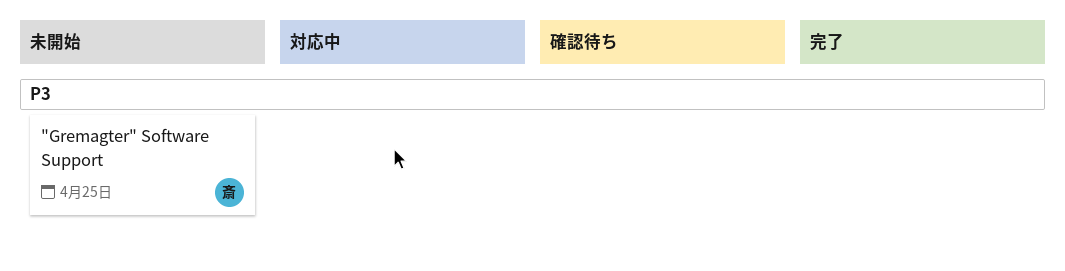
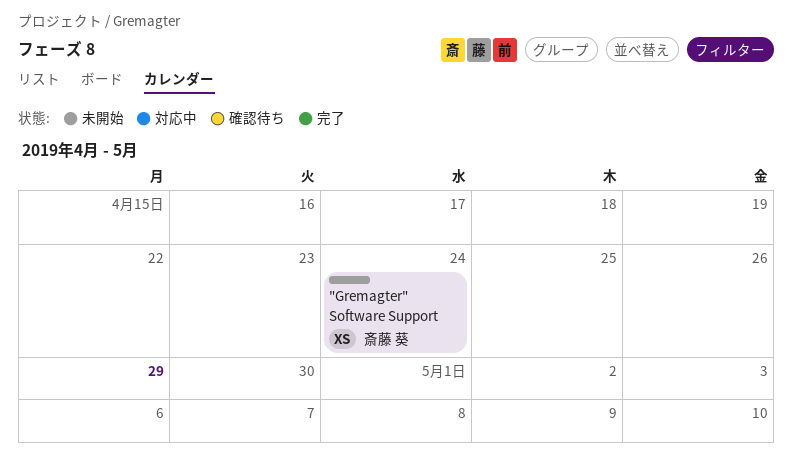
"Gremagter" Software Support, due: Apr 25 -> Apr 24

